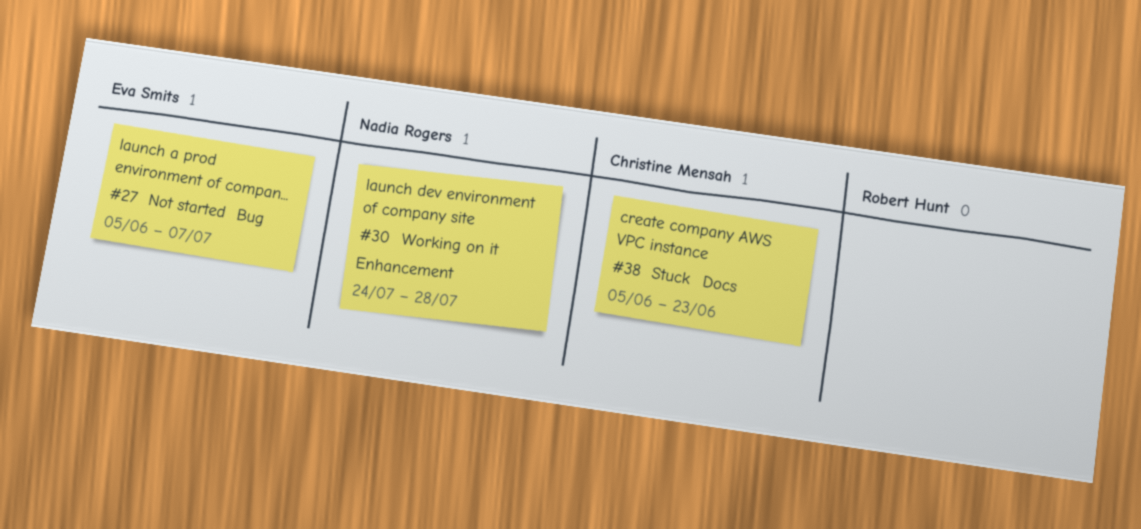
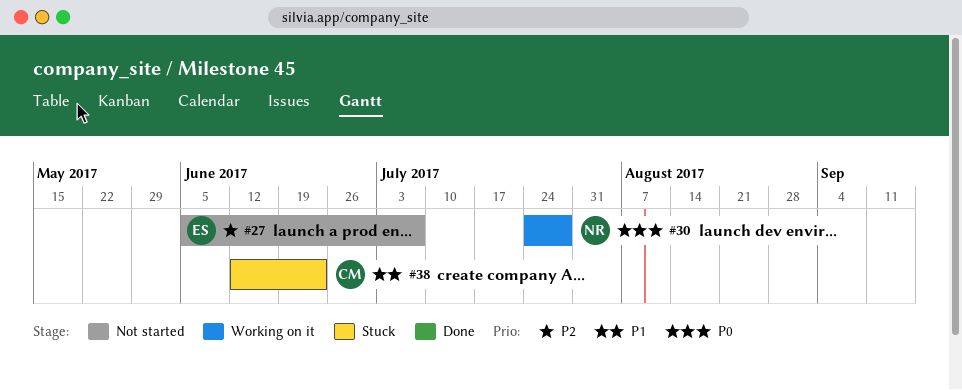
#38, start: Jun 5 -> Jun 12

